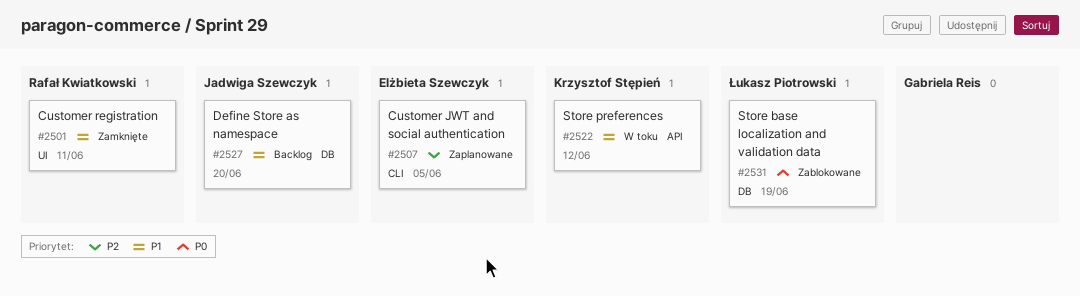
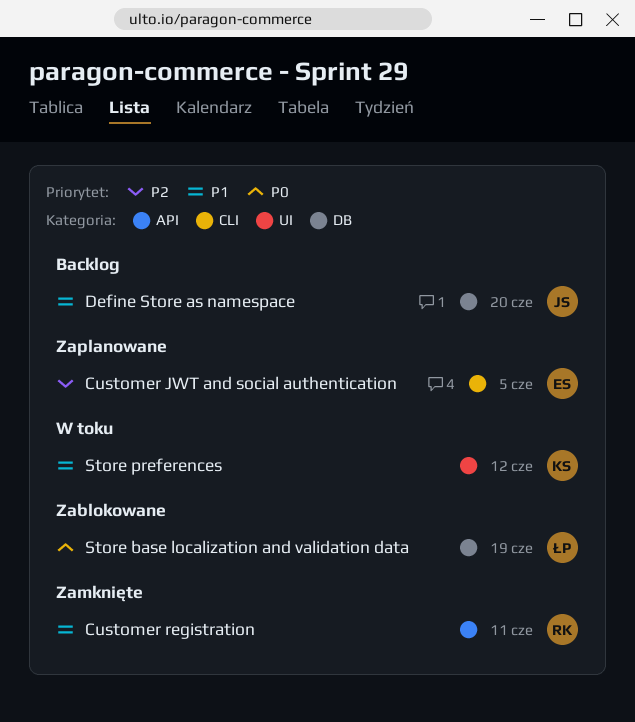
Customer registration, label: UI -> API
Store preferences, label: API -> UI

